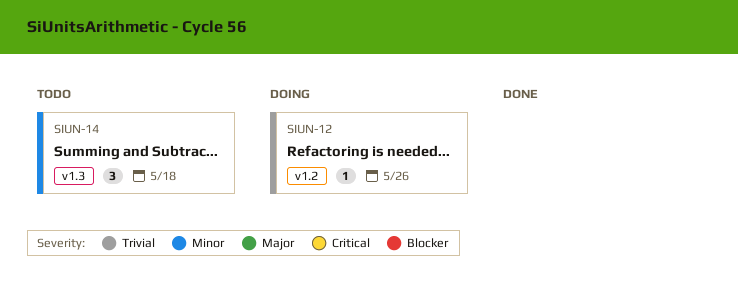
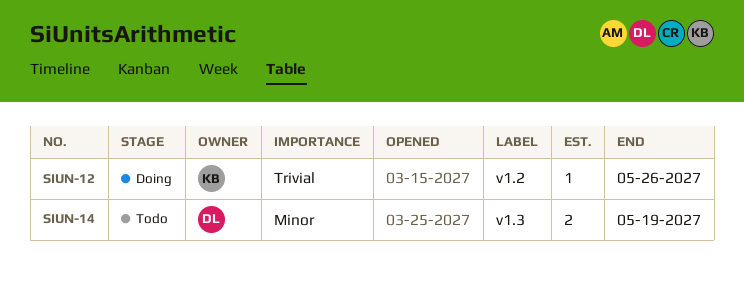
SIUN-14, estimate: 3 -> 2
SIUN-14, due: May 18 -> May 19

